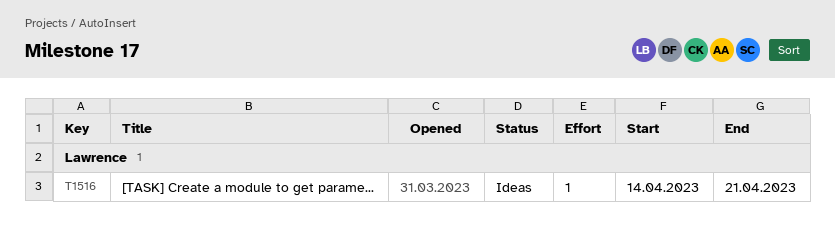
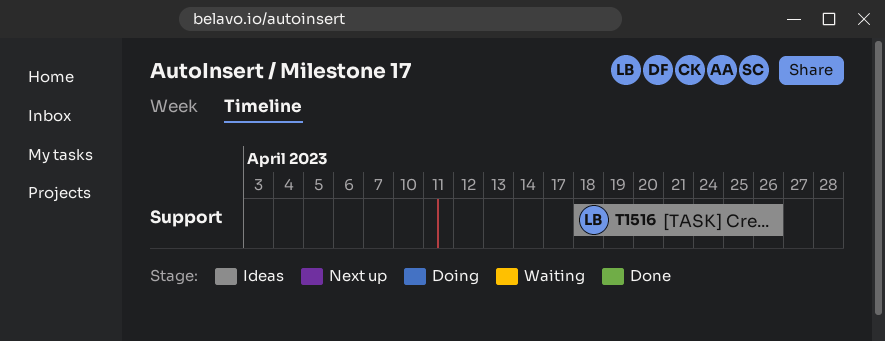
T1516, start: Apr 14 -> Apr 18
T1516, due: Apr 21 -> Apr 26

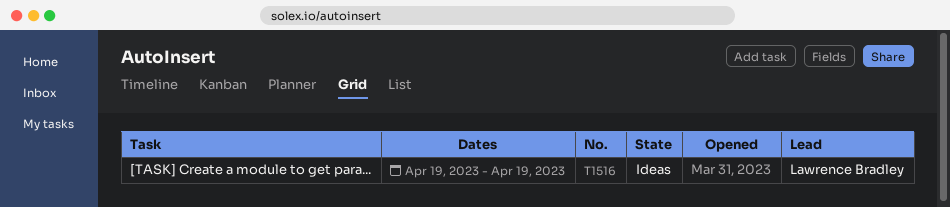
T1516, start: Apr 18 -> Apr 19
T1516, due: Apr 26 -> Apr 19

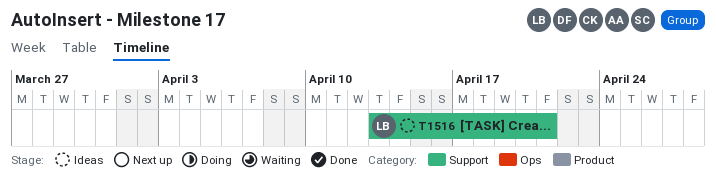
T1516, start: Apr 19 -> Apr 13
T1516, due: Apr 19 -> Apr 21

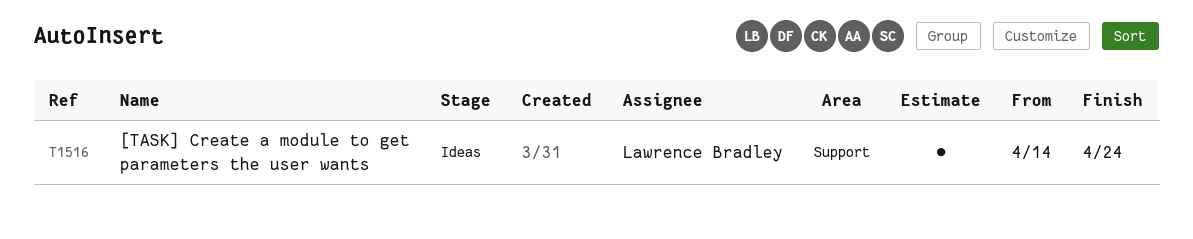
T1516, start: Apr 13 -> Apr 14
T1516, due: Apr 21 -> Apr 24

